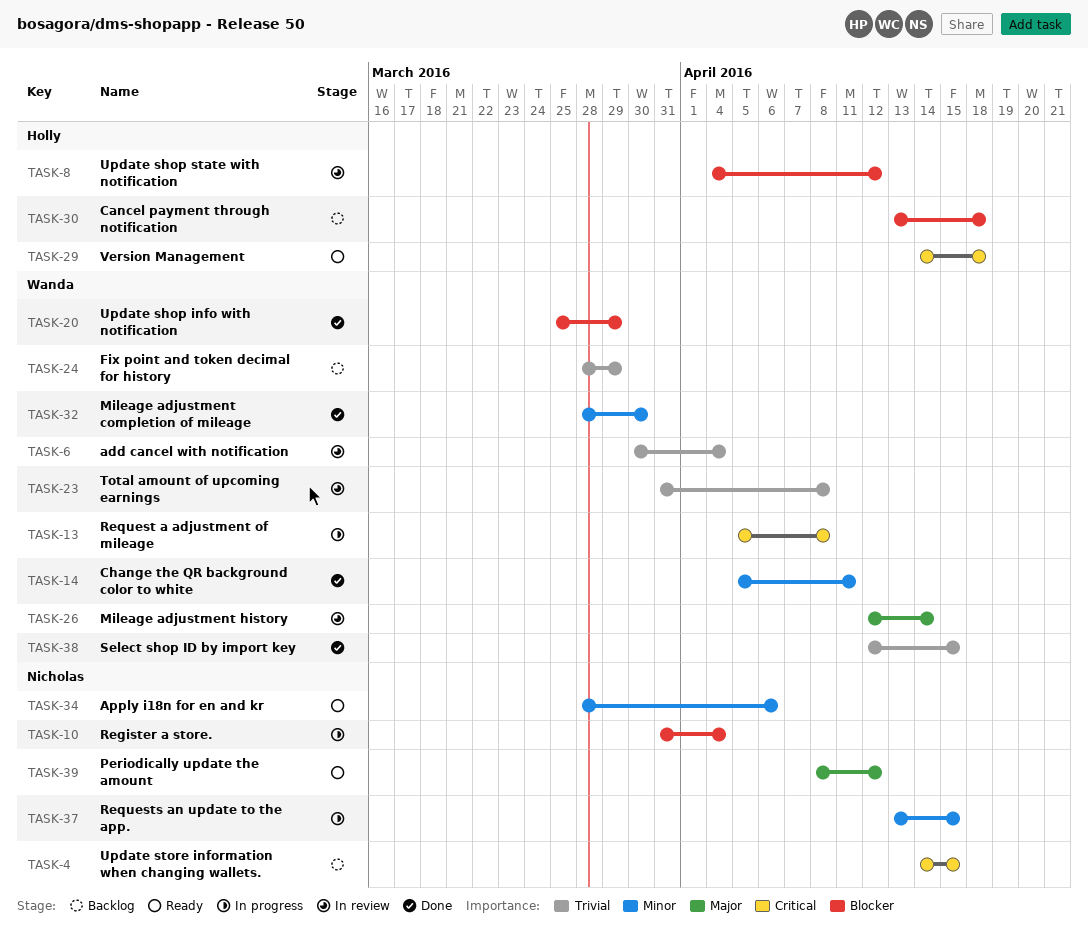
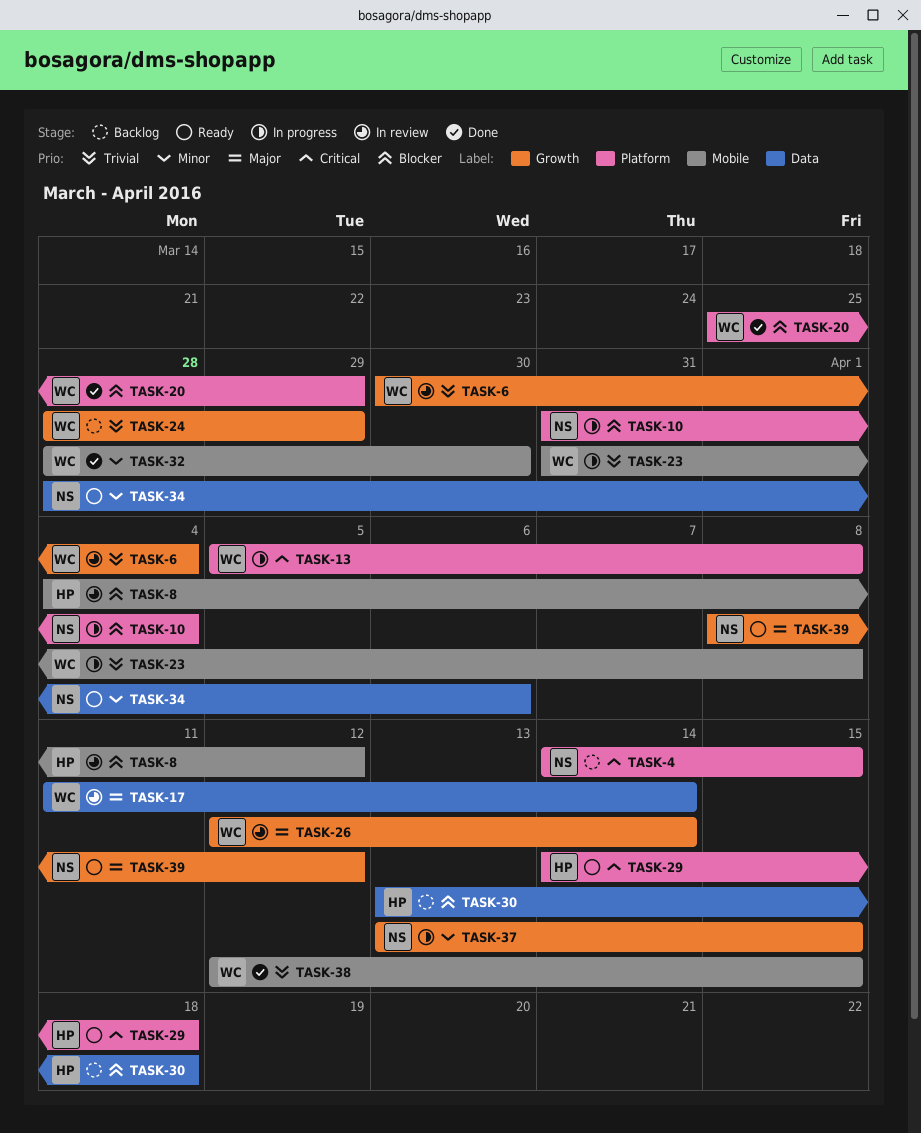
TASK-14: present -> none
TASK-17: none -> present
TASK-23, status: In review -> In progress

